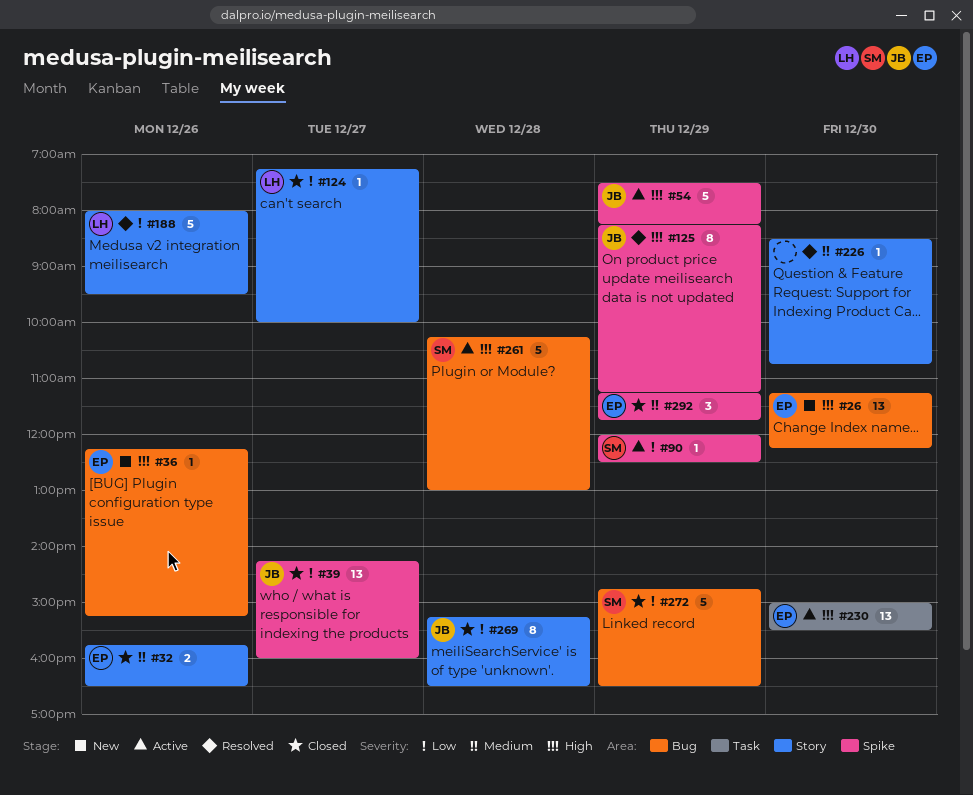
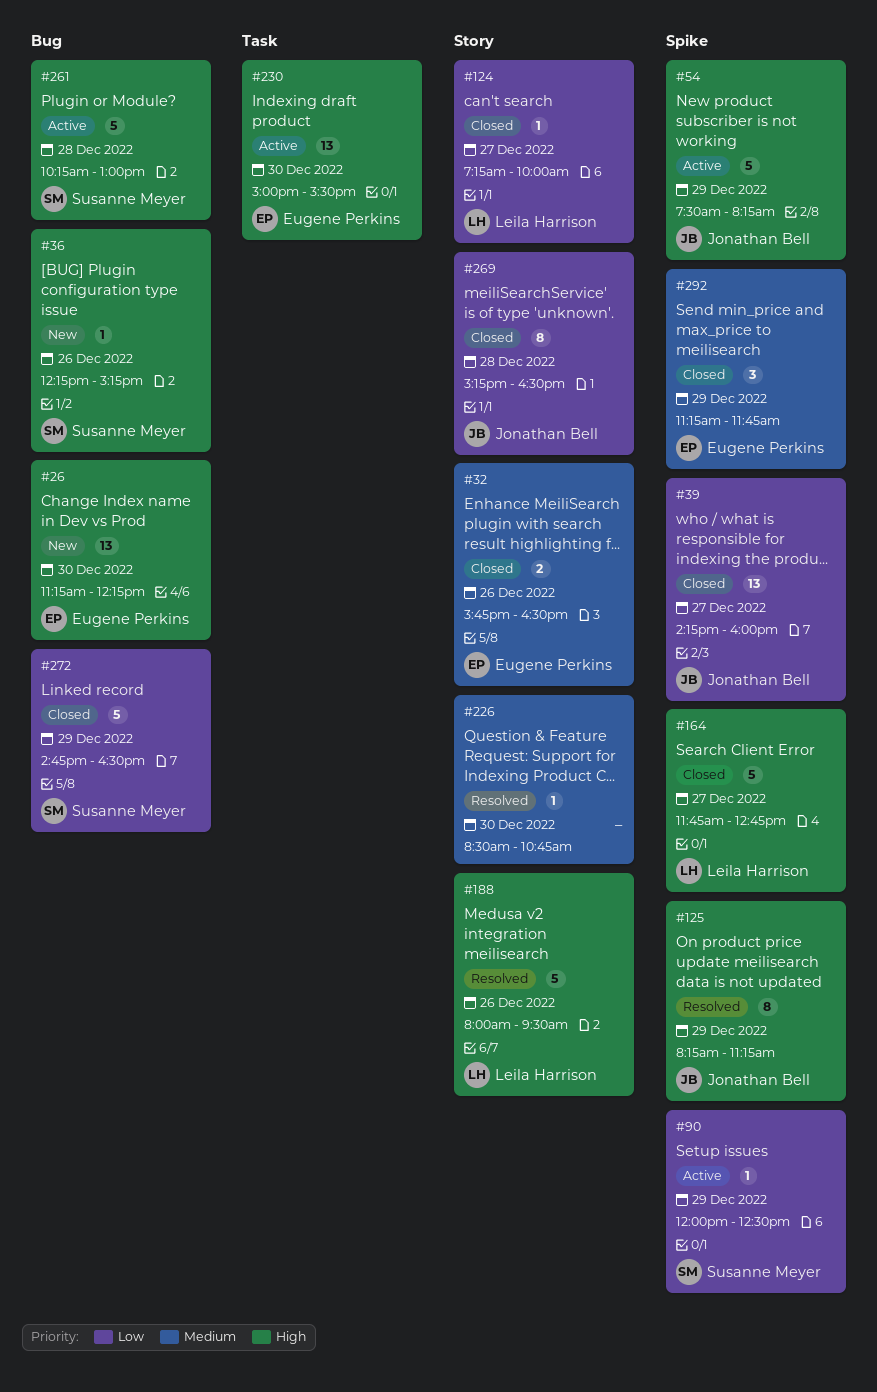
#36, owner: Eugene Perkins -> Susanne Meyer
#164: none -> present
#188, priority: Low -> High

